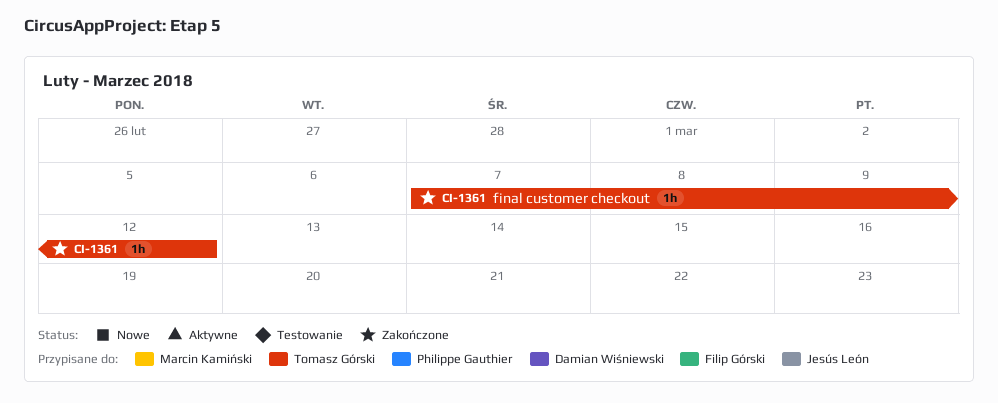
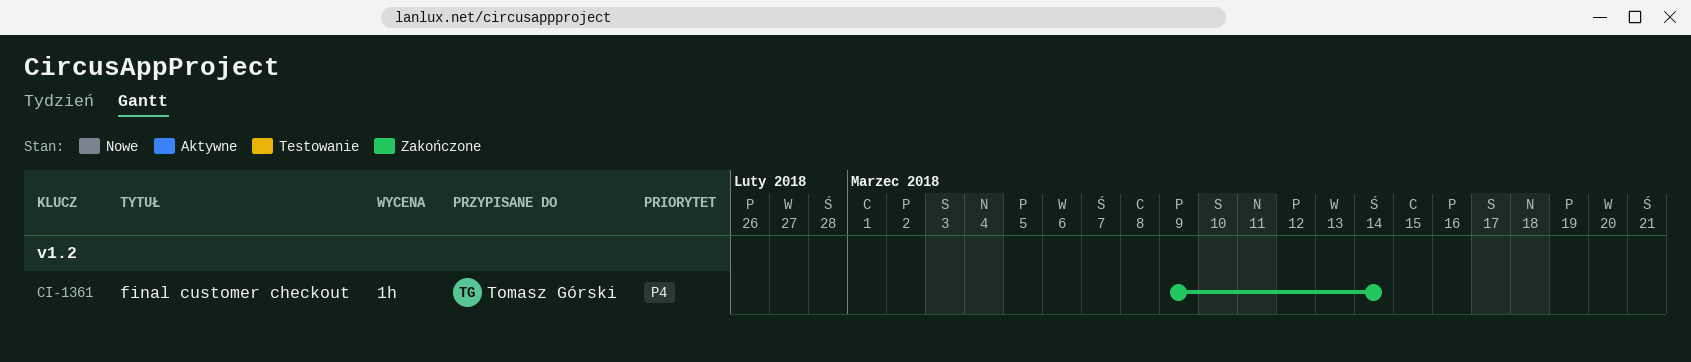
CI-1361, start: Mar 7 -> Mar 9
CI-1361, due: Mar 12 -> Mar 14

